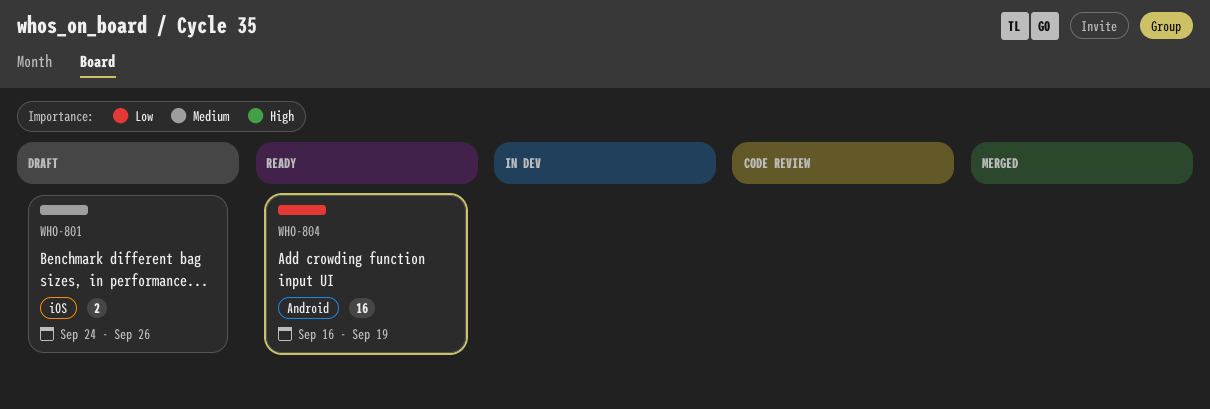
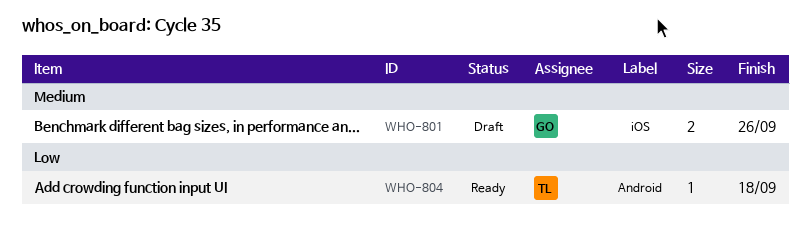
WHO-804, estimate: 16 -> 1
WHO-804, due: Sep 19 -> Sep 18

